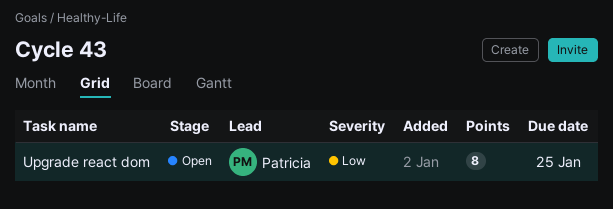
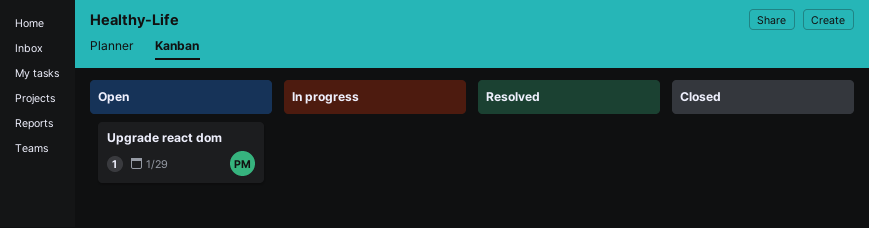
Upgrade react dom, estimate: 8 -> 1
Upgrade react dom, due: Jan 25 -> Jan 29

